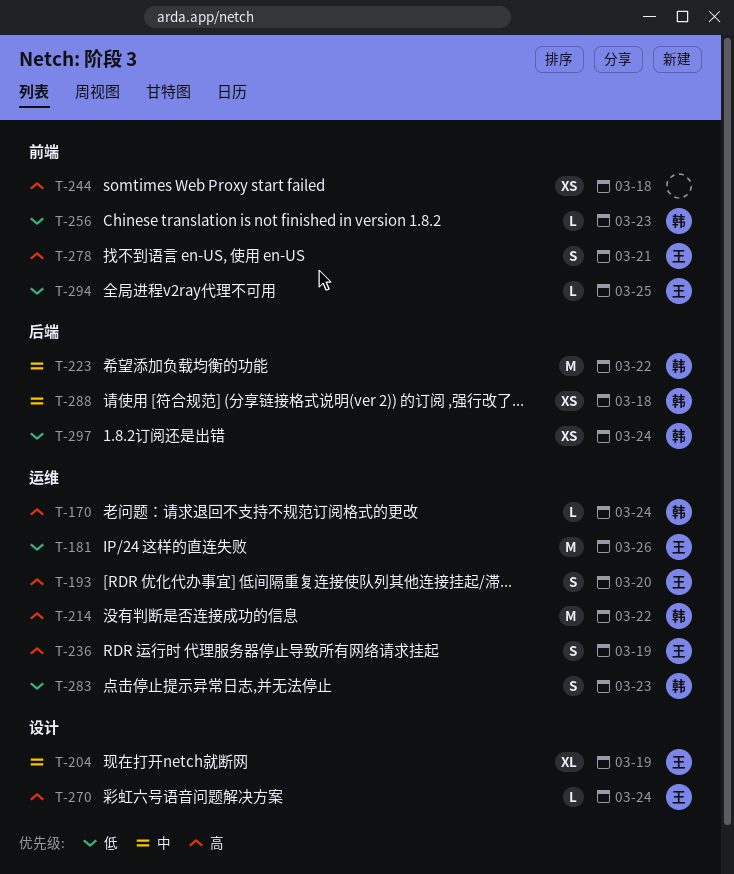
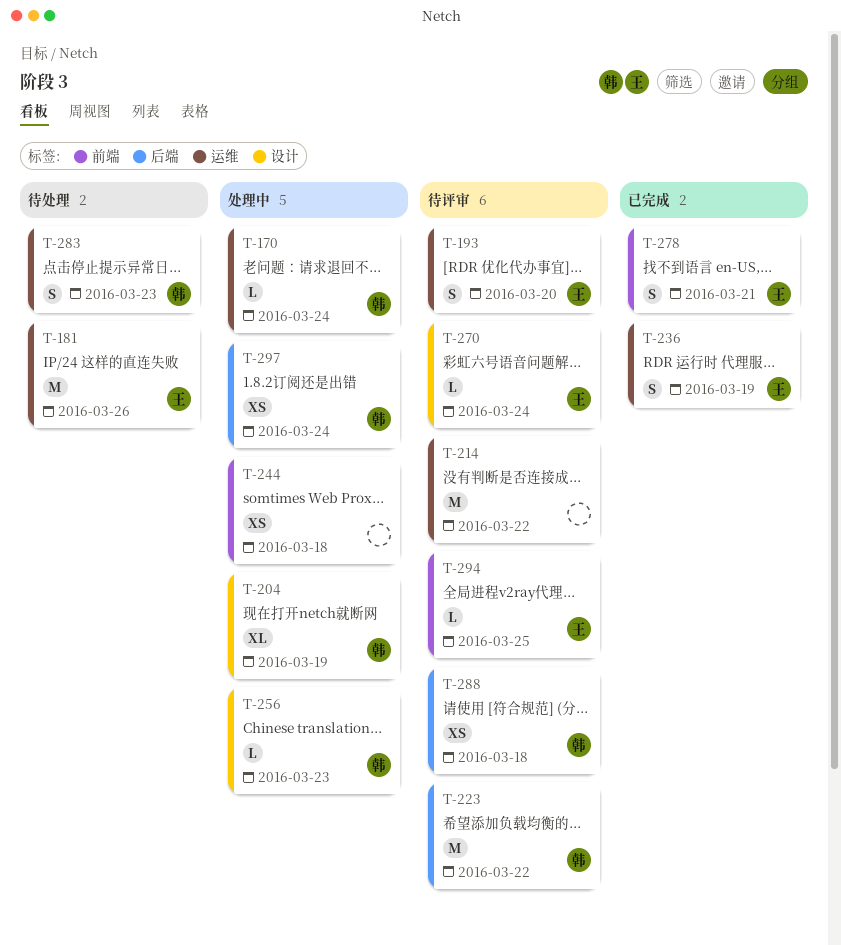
T-204, owner: 王 -> 韩
T-214, owner: 韩 -> none
T-256, label: 前端 -> 设计

